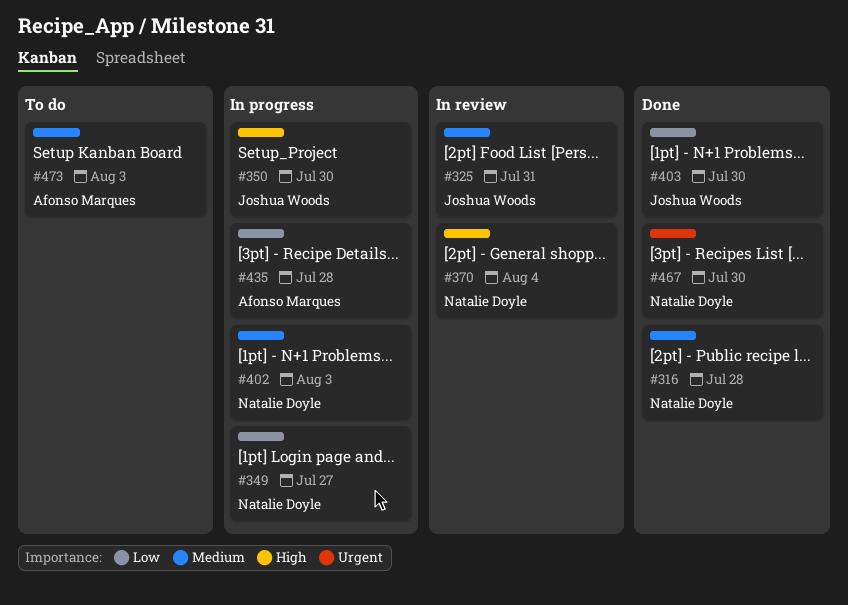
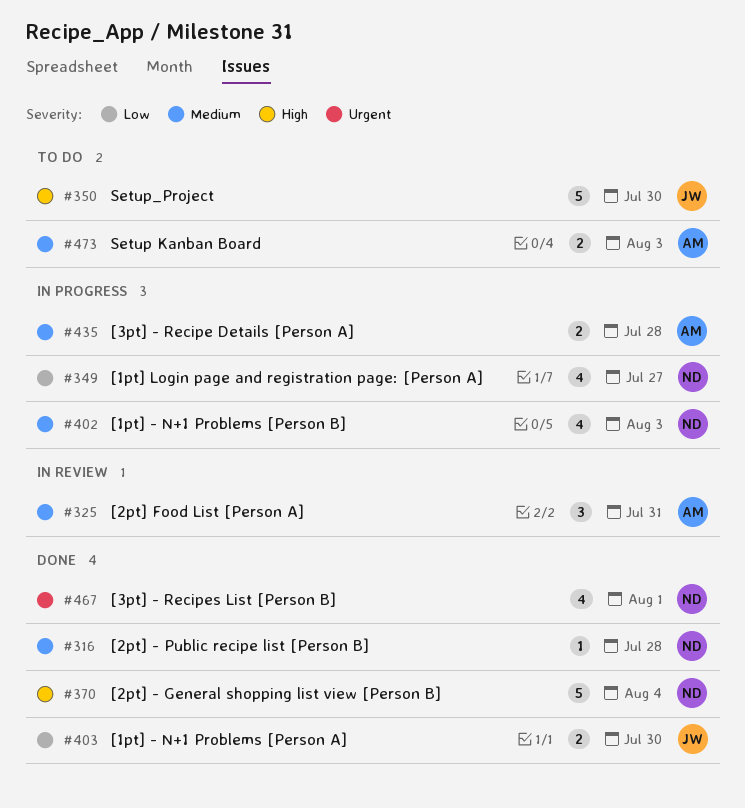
#325, owner: Joshua Woods -> Afonso Marques
#350, status: In progress -> To do
#370, status: In review -> Done
#435, priority: Low -> Medium
#467, due: Jul 30 -> Aug 1

